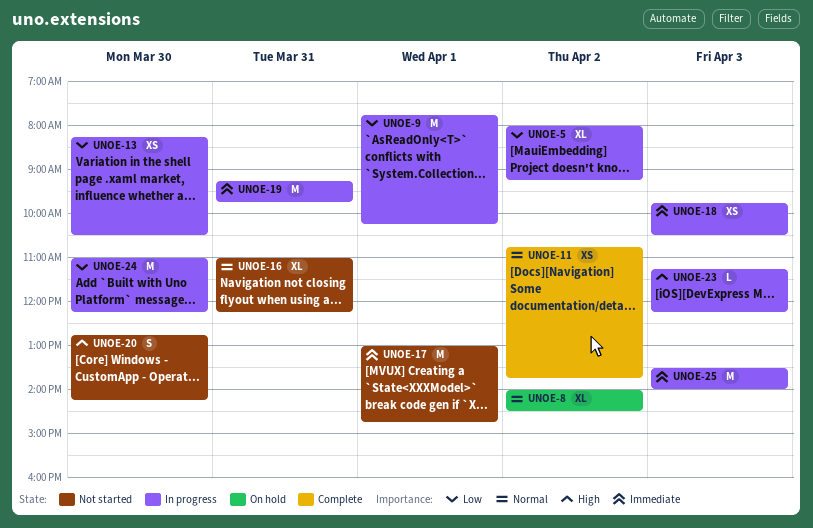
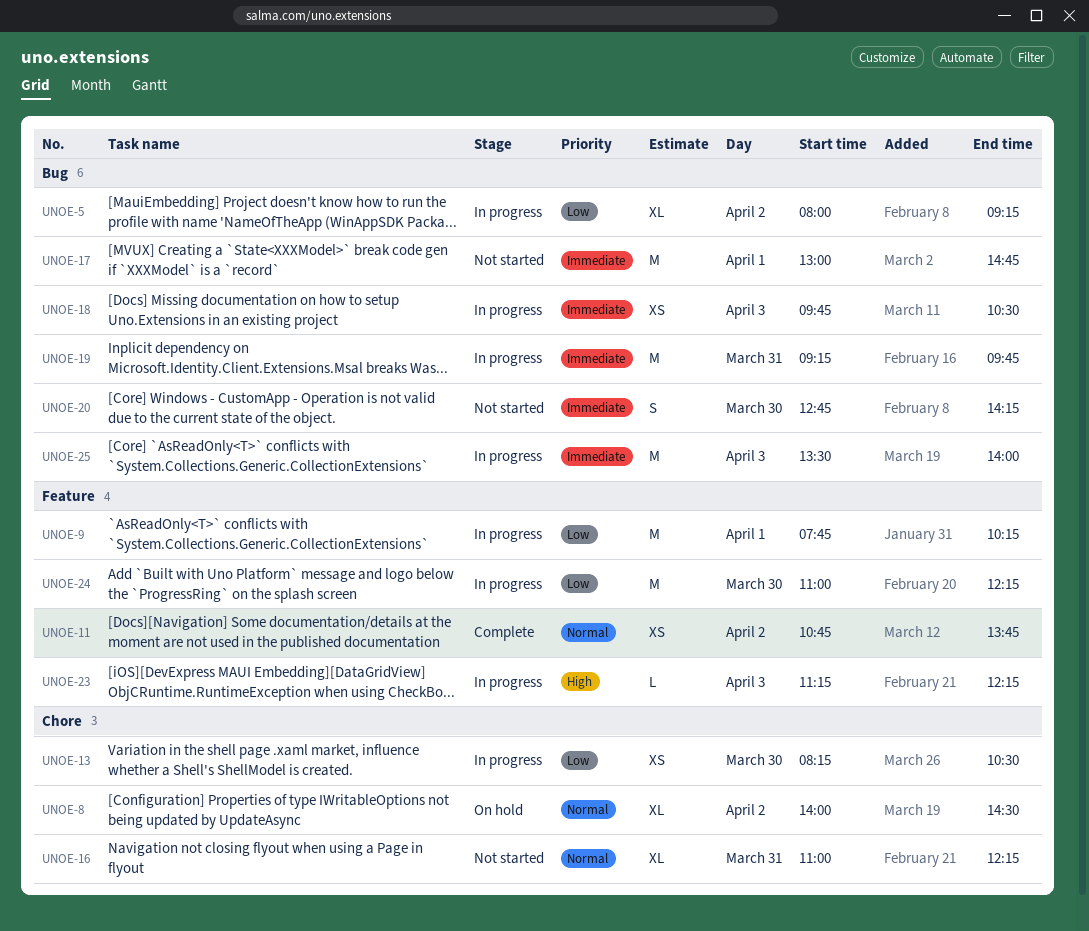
UNOE-20, priority: High -> Immediate

